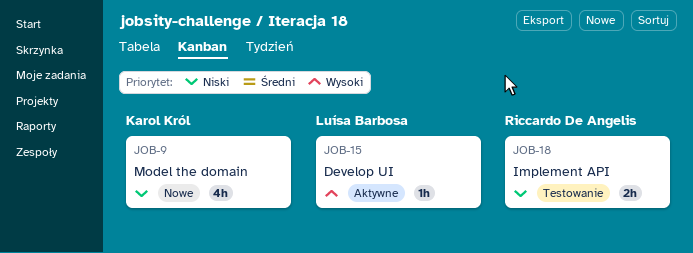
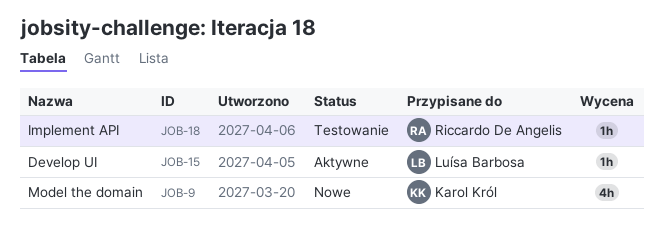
JOB-18, estimate: 2h -> 1h

